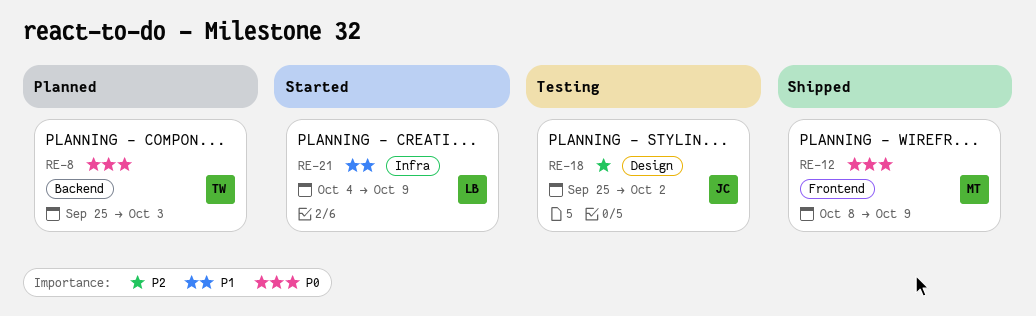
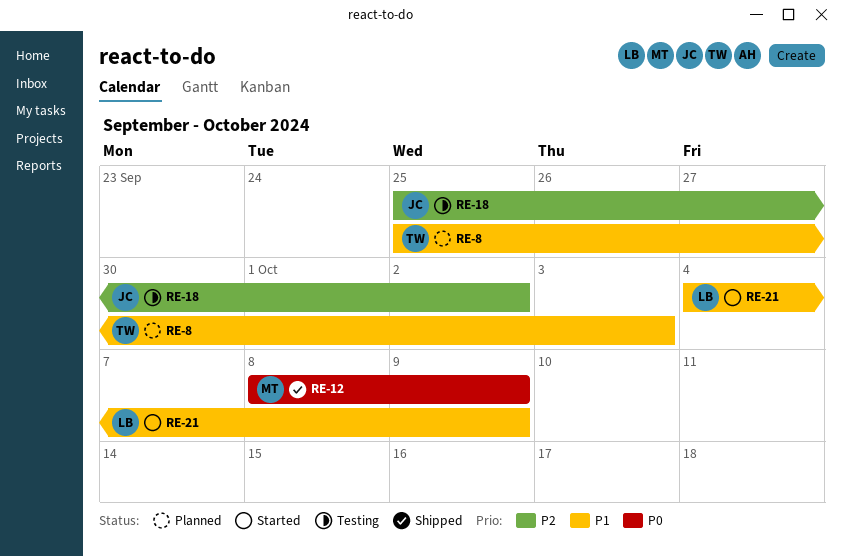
RE-8, priority: P0 -> P1

